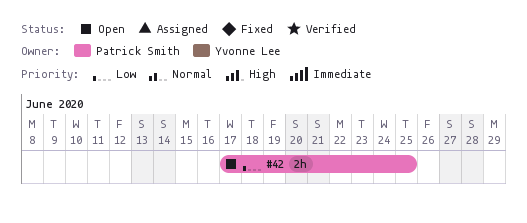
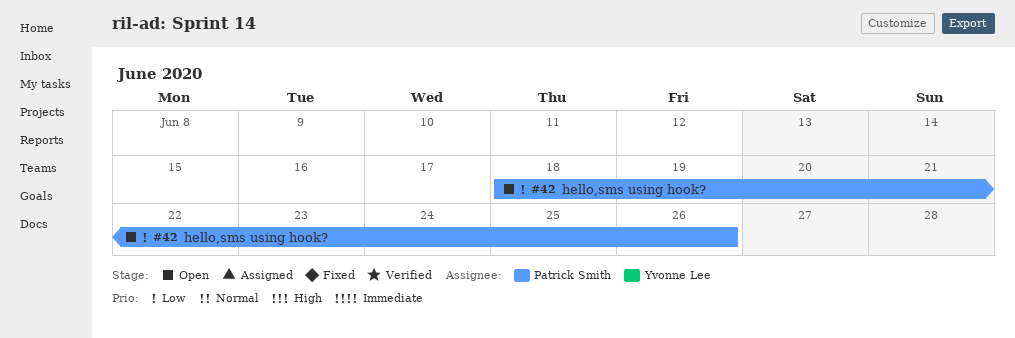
#42, start: Jun 17 -> Jun 18
#42, due: Jun 25 -> Jun 26

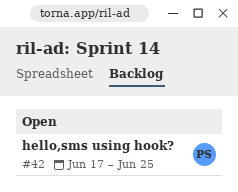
#42, start: Jun 18 -> Jun 17
#42, due: Jun 26 -> Jun 25

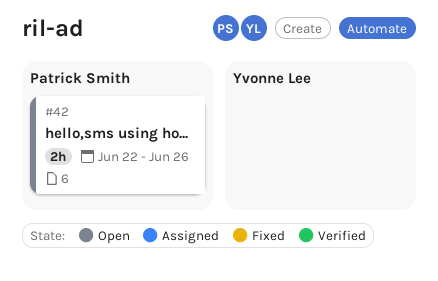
#42, start: Jun 17 -> Jun 22
#42, due: Jun 25 -> Jun 26

